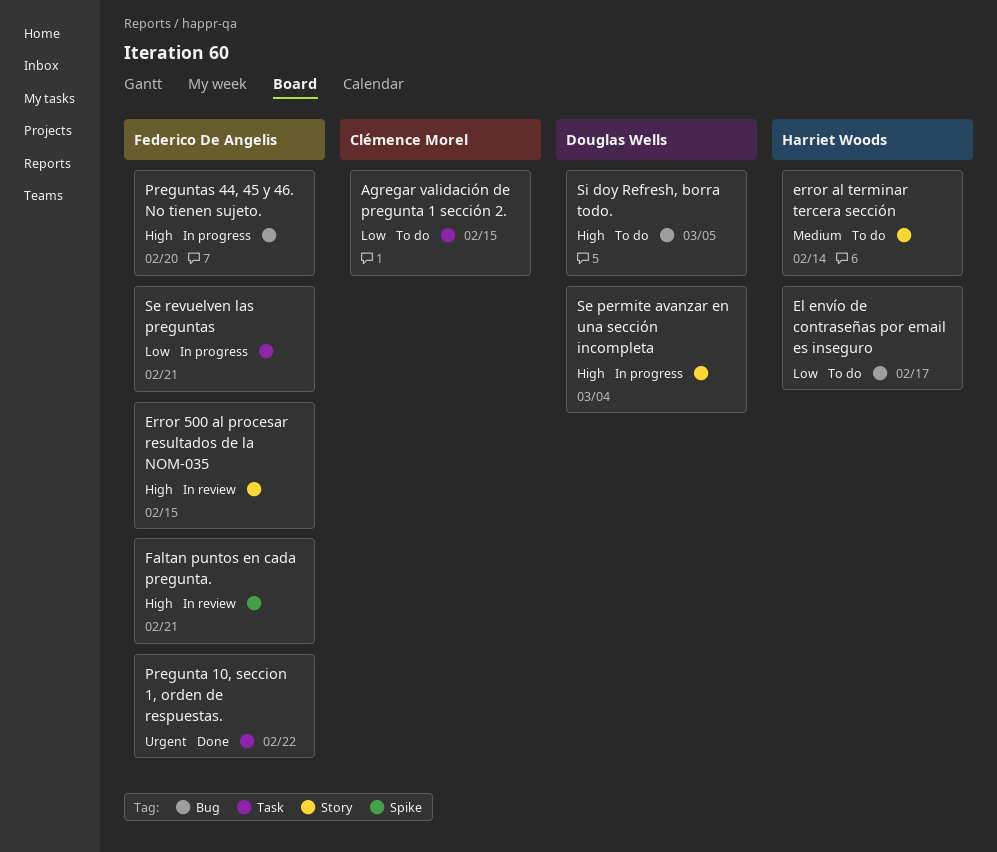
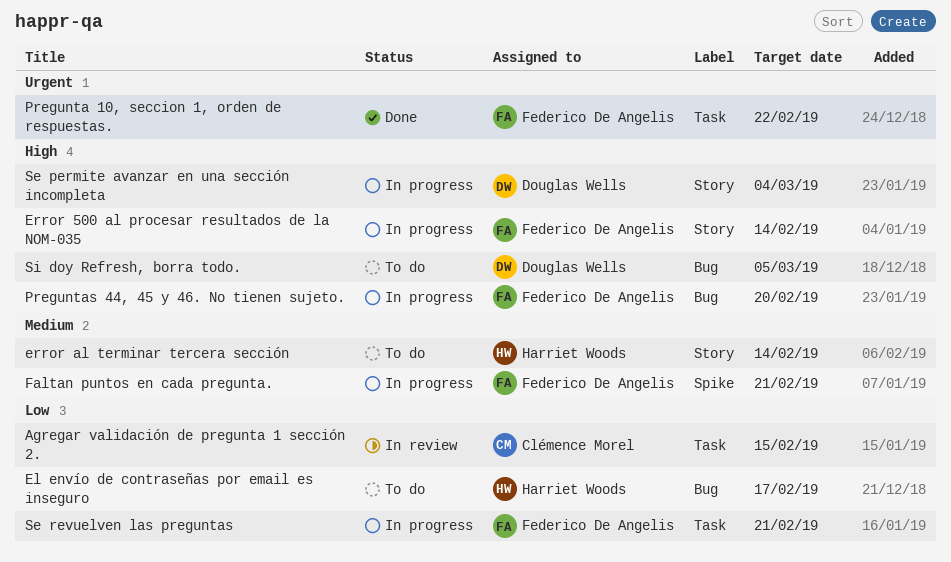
Agregar validación de pregunta 1 sección 2., status: To do -> In review
Error 500 al procesar resultados de la NOM-035, status: In review -> In progress
Error 500 al procesar resultados de la NOM-035, due: Feb 15 -> Feb 14
Faltan puntos en cada pregunta., status: In review -> In progress
Faltan puntos en cada pregunta., priority: High -> Medium

